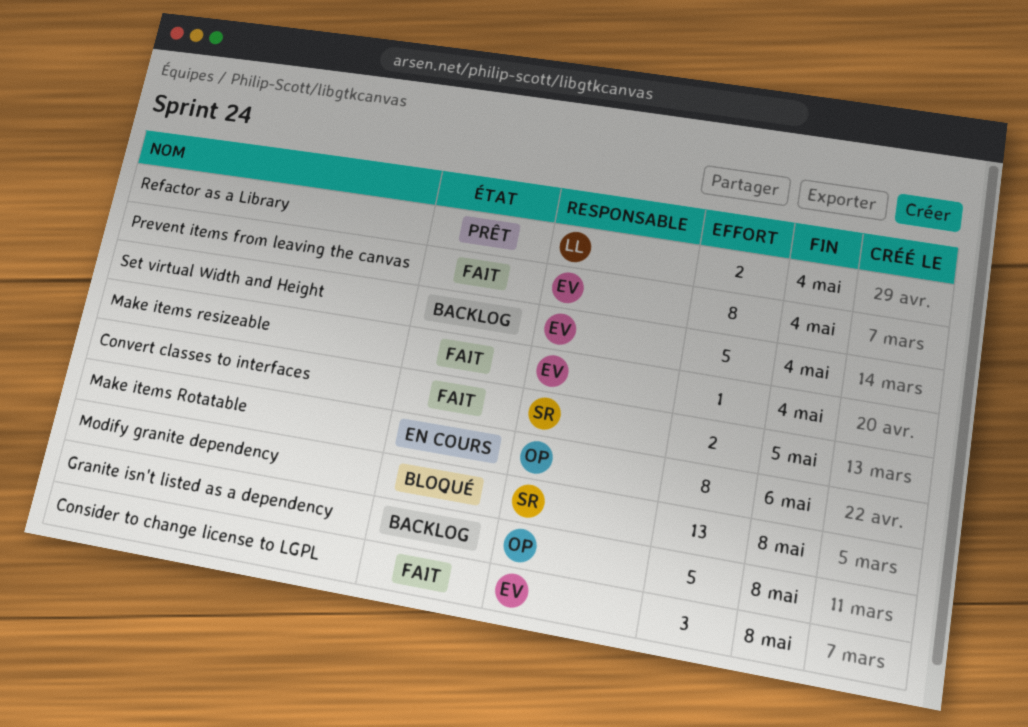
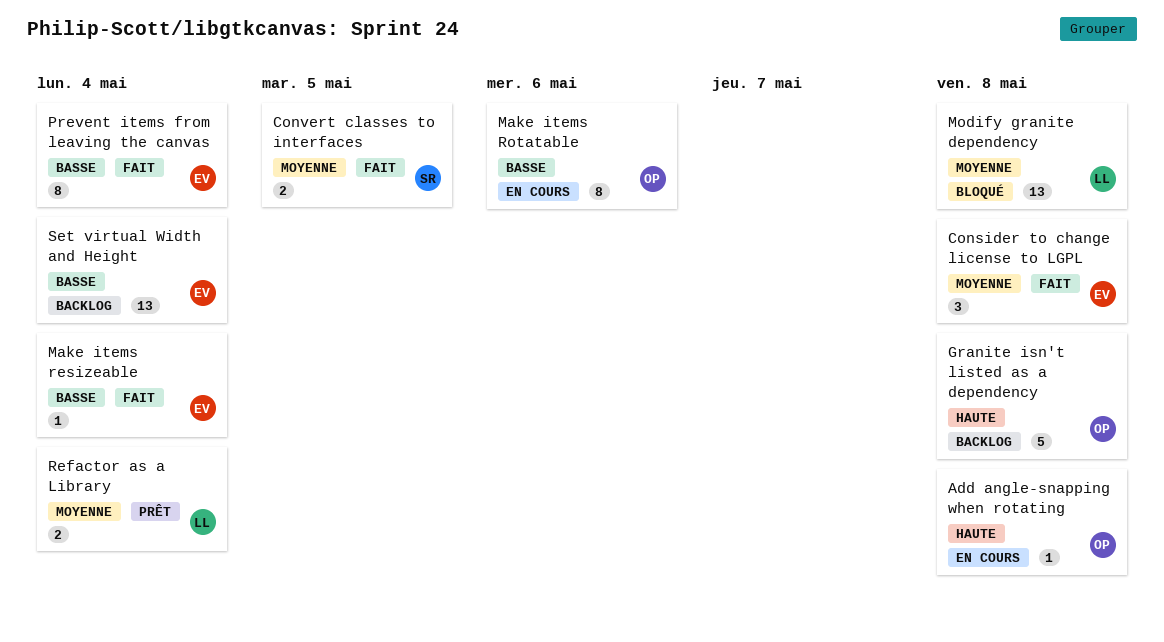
Add angle-snapping when rotating: none -> present
Modify granite dependency, owner: SR -> LL
Set virtual Width and Height, estimate: 5 -> 13

